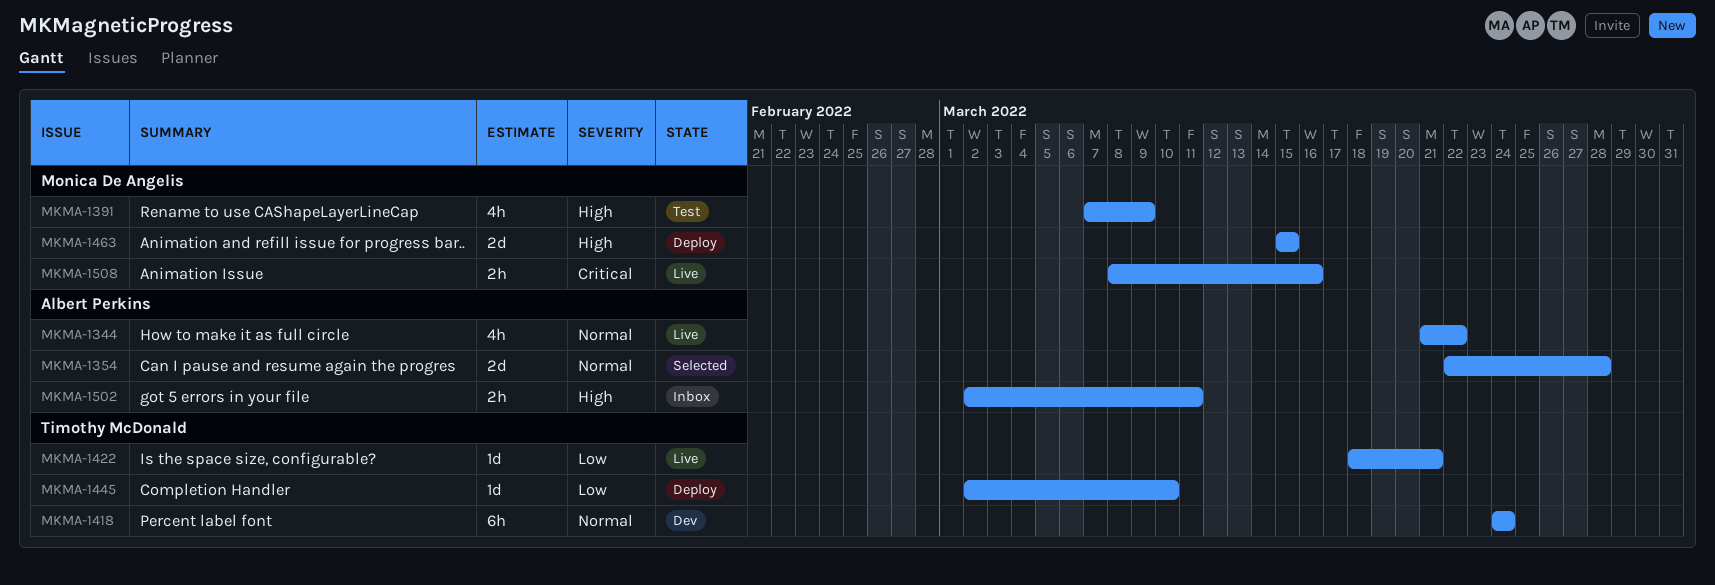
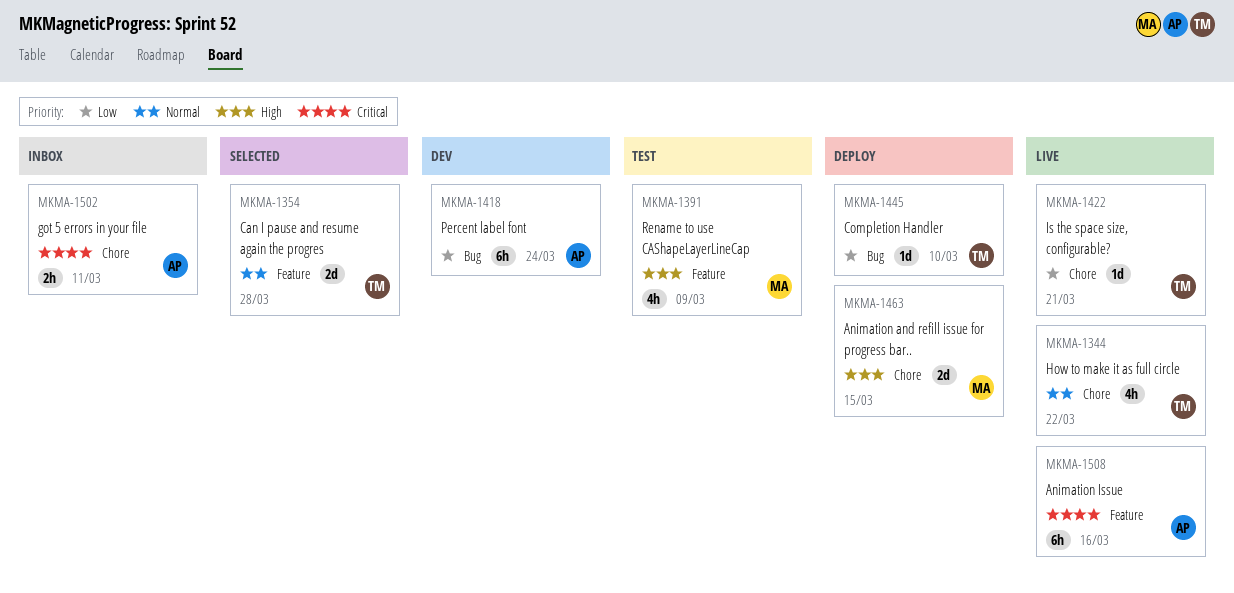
MKMA-1344, owner: Albert Perkins -> Timothy McDonald
MKMA-1354, owner: Albert Perkins -> Timothy McDonald
MKMA-1418, owner: Timothy McDonald -> Albert Perkins
MKMA-1418, priority: Normal -> Low
MKMA-1502, priority: High -> Critical
MKMA-1508, owner: Monica De Angelis -> Albert Perkins
MKMA-1508, estimate: 2h -> 6h

